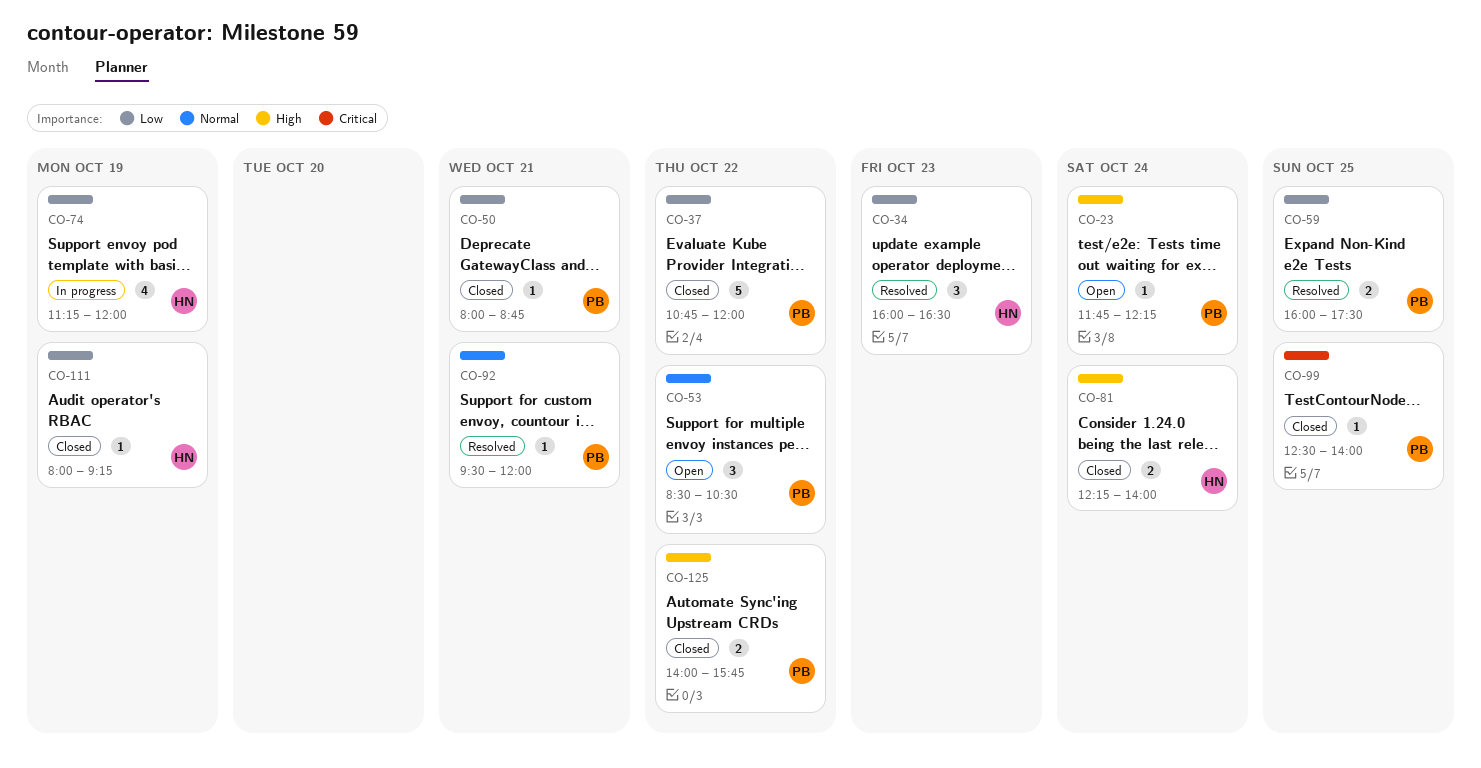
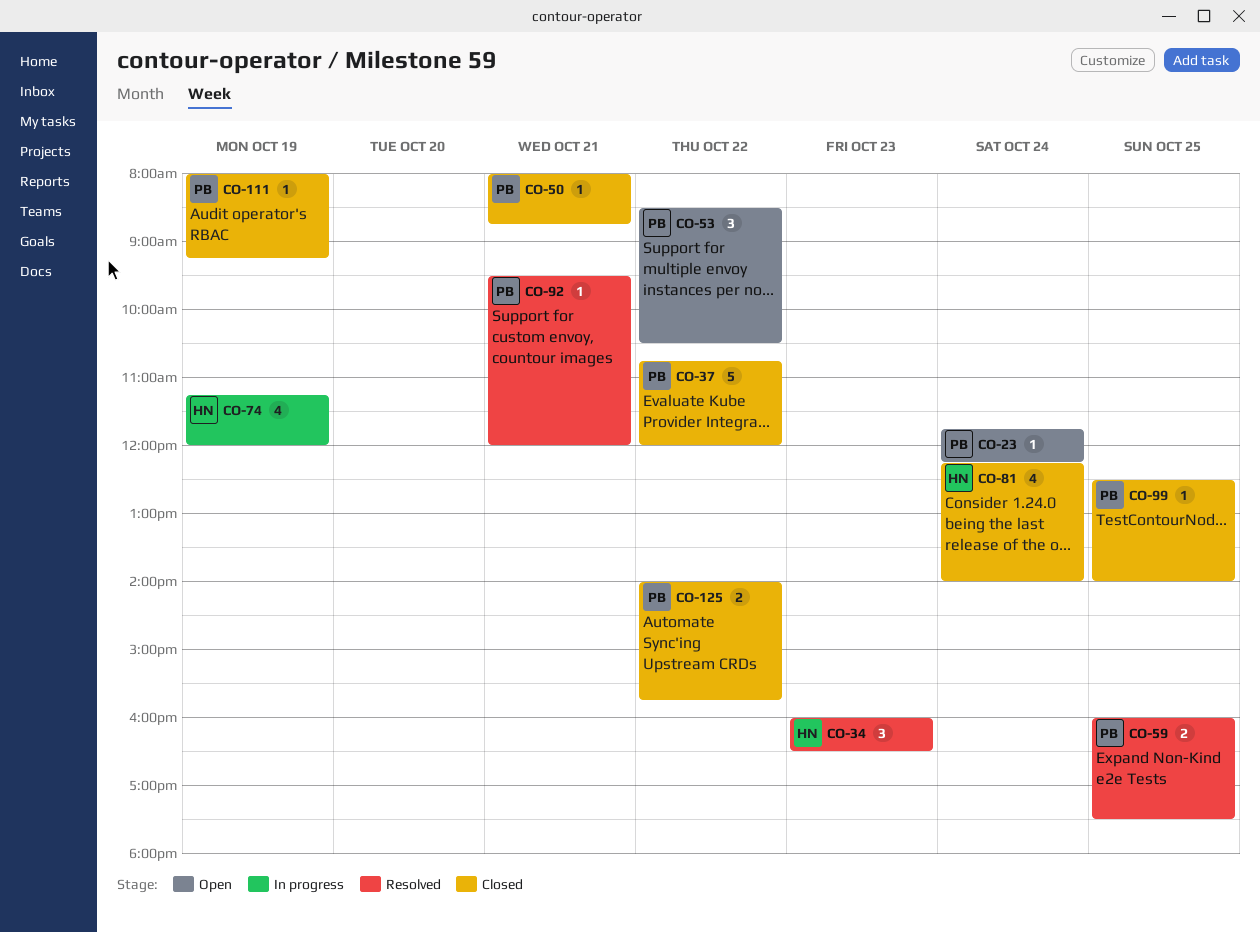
CO-81, estimate: 2 -> 4
CO-111, owner: HN -> PB

